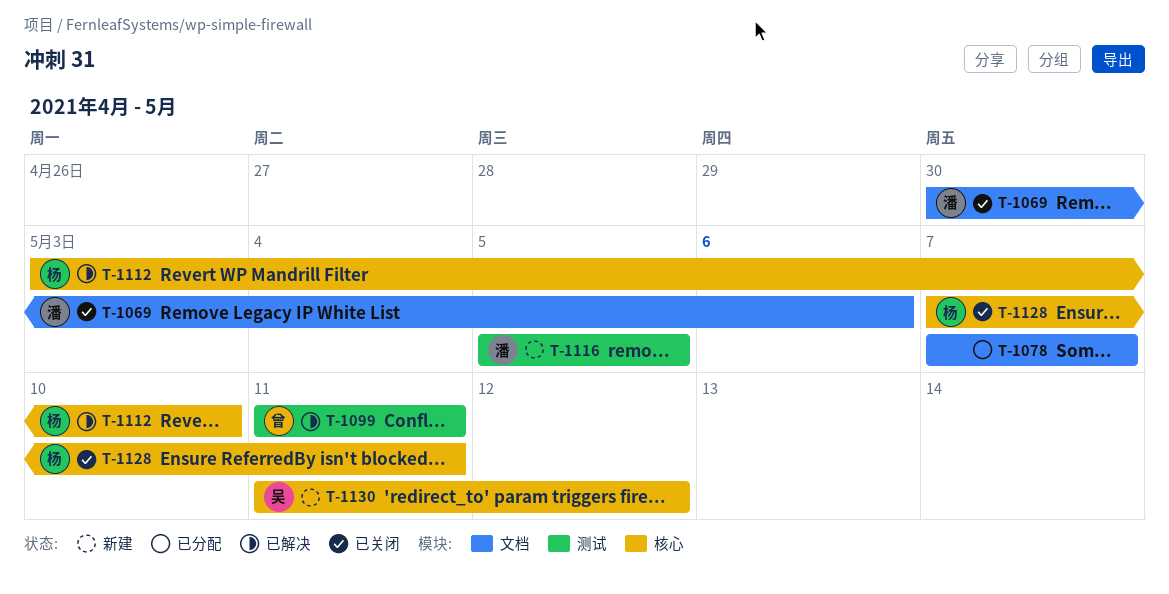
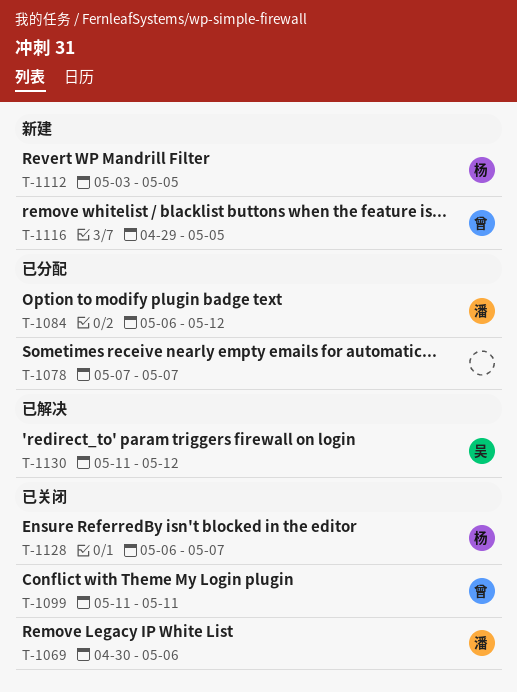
T-1084: none -> present
T-1099, status: 已解决 -> 已关闭
T-1112, status: 已解决 -> 新建
T-1112, due: May 10 -> May 5
T-1116, owner: 潘 -> 曾
T-1116, start: May 5 -> Apr 29
T-1128, start: May 7 -> May 6
T-1128, due: May 11 -> May 7
T-1130, status: 新建 -> 已解决

